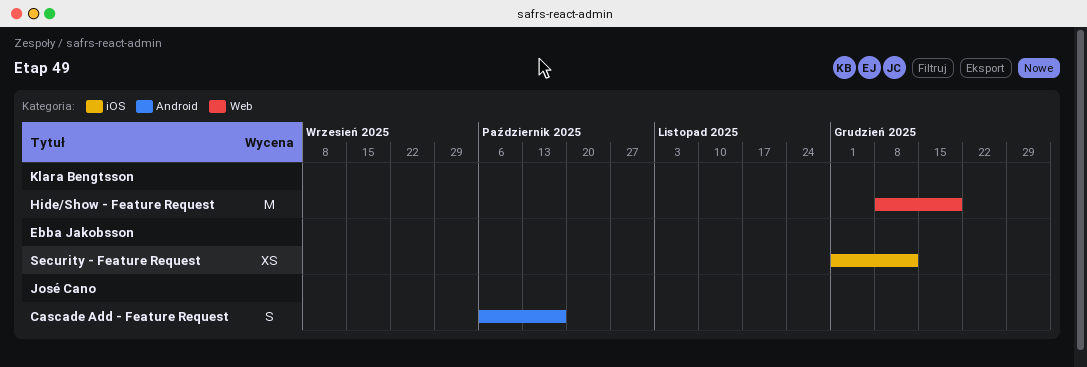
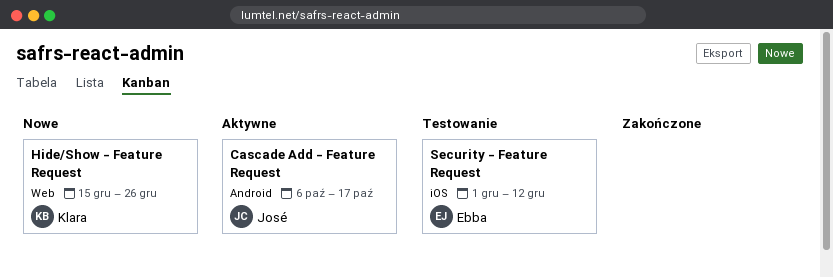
Hide/Show - Feature Request, start: Dec 8 -> Dec 15
Hide/Show - Feature Request, due: Dec 19 -> Dec 26

